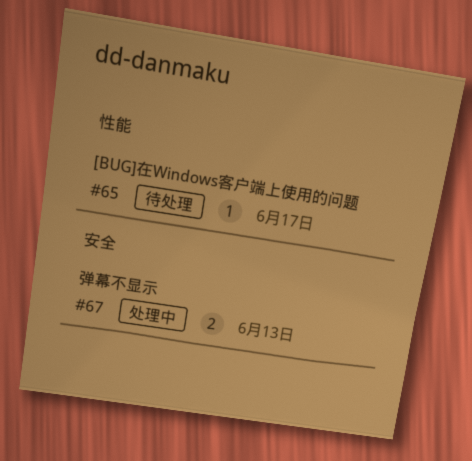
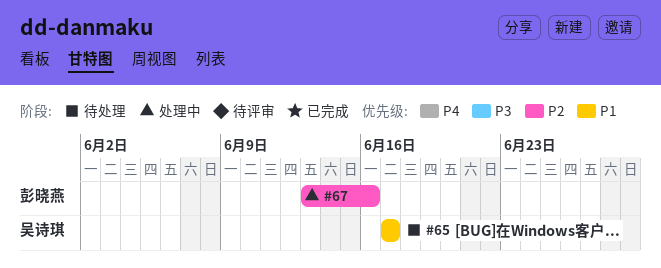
#67, due: Jun 13 -> Jun 16

